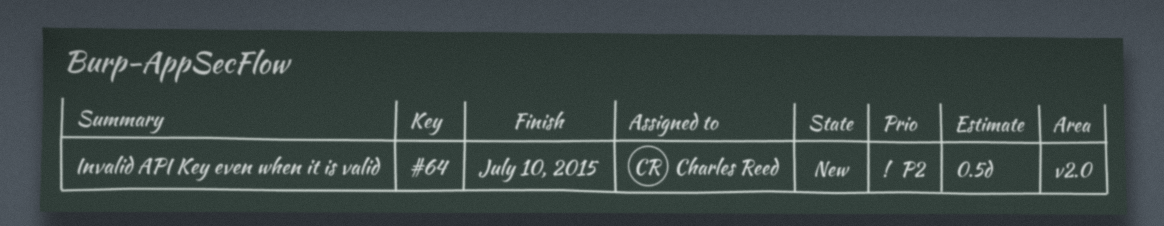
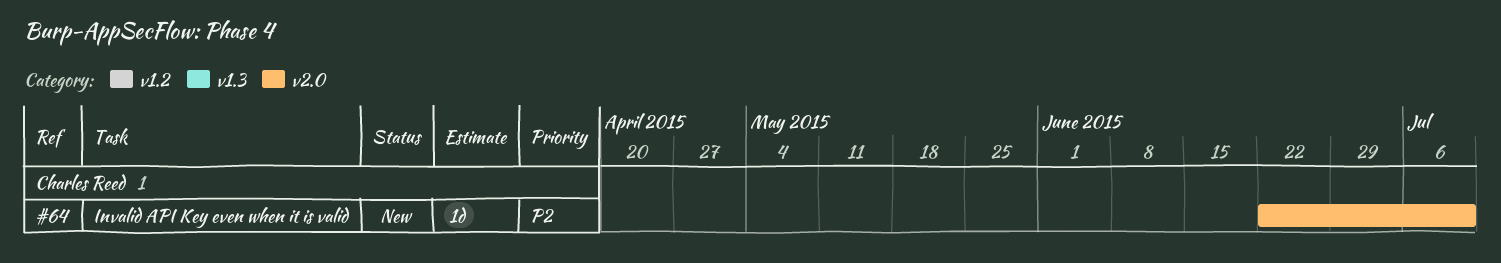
#64, estimate: 0.5d -> 1d

